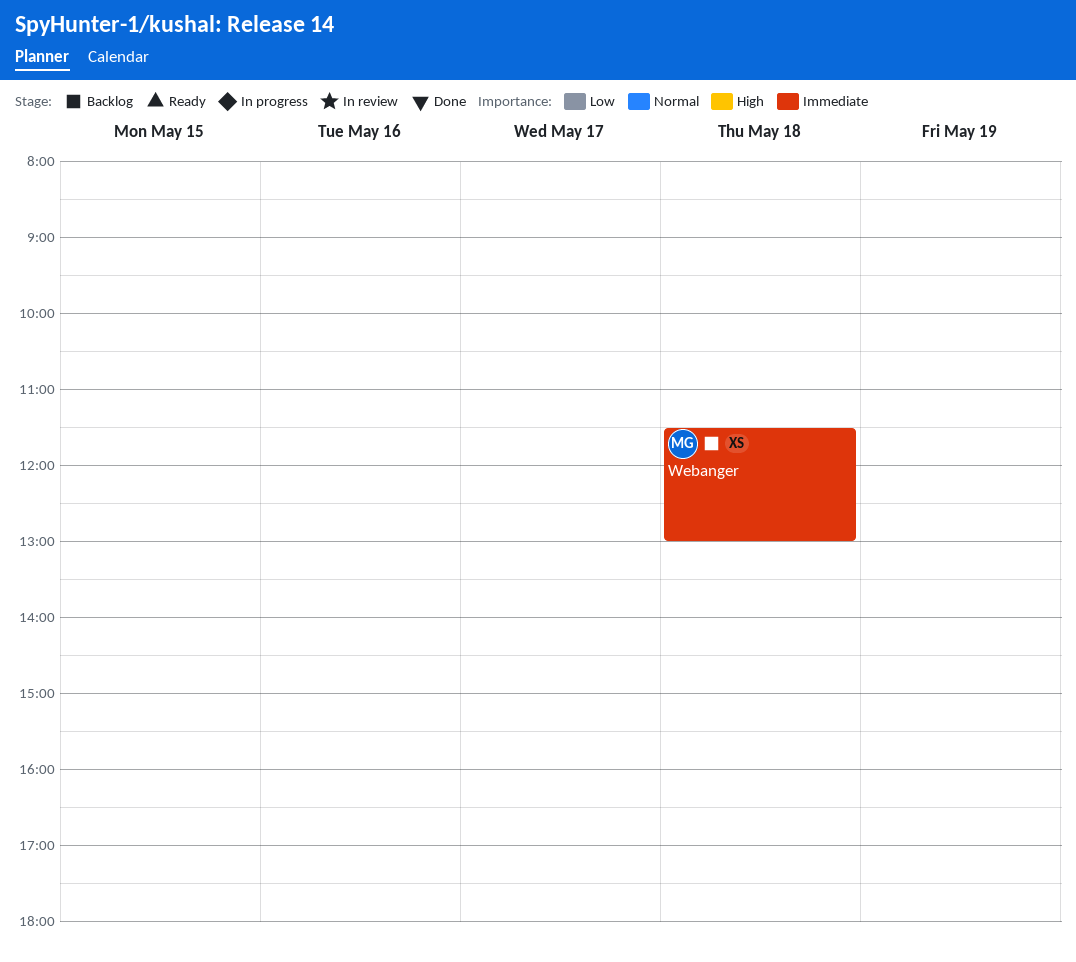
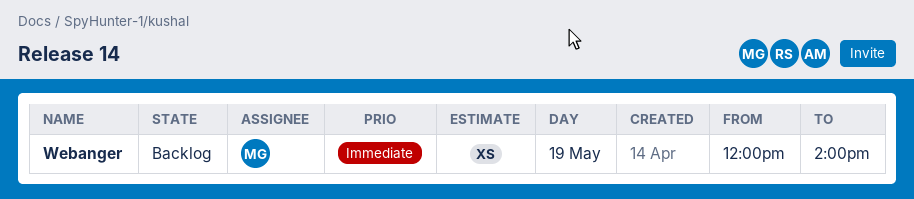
Webanger, day: May 18 -> May 19
Webanger, begins: 11:30 -> 12:00
Webanger, ends: 13:00 -> 14:00

